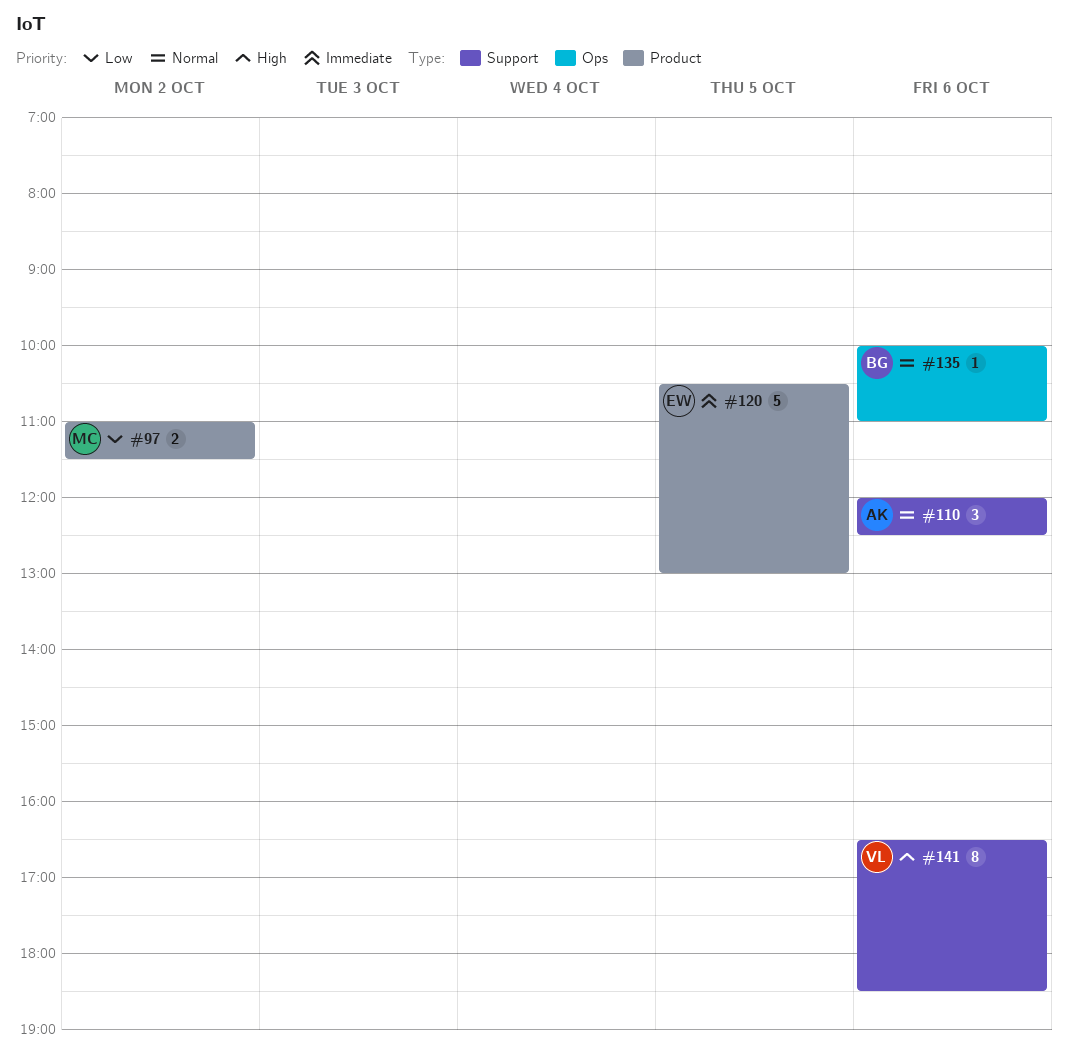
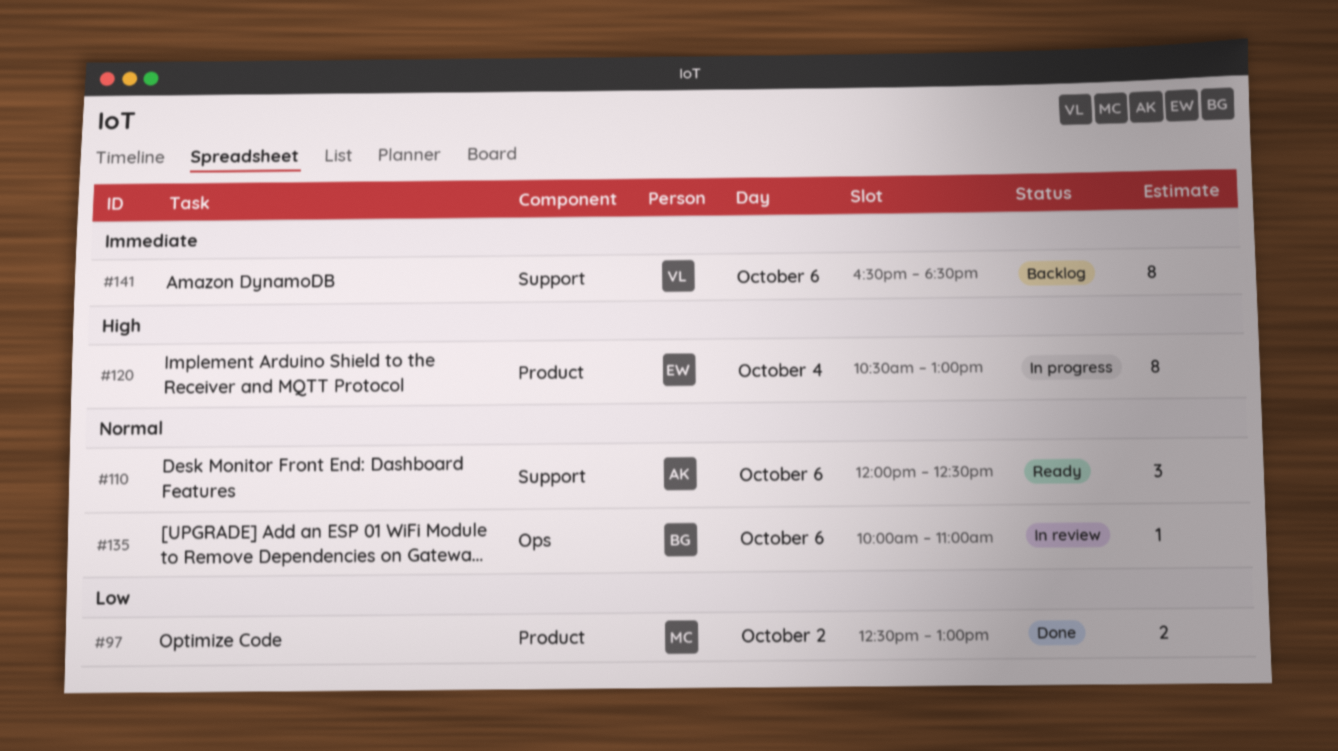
#97, begins: 11:00 -> 12:30
#97, ends: 11:30 -> 13:00
#120, priority: Immediate -> High
#120, estimate: 5 -> 8
#120, day: Oct 5 -> Oct 4
#141, priority: High -> Immediate

